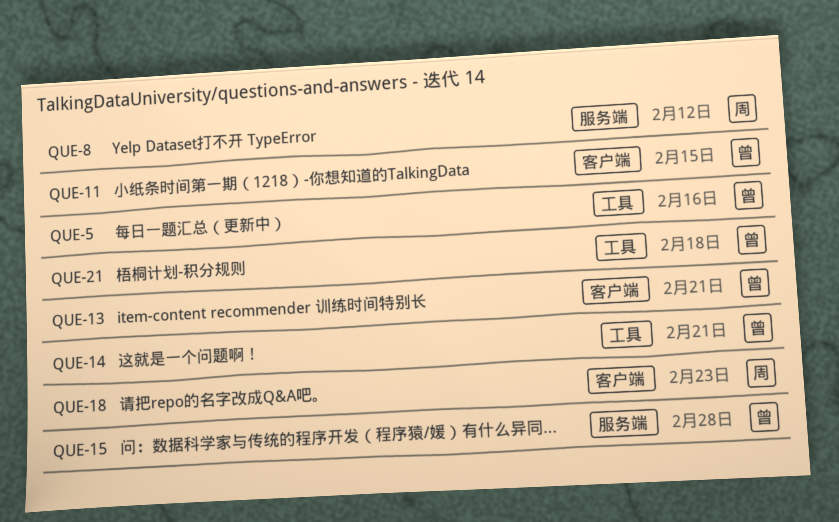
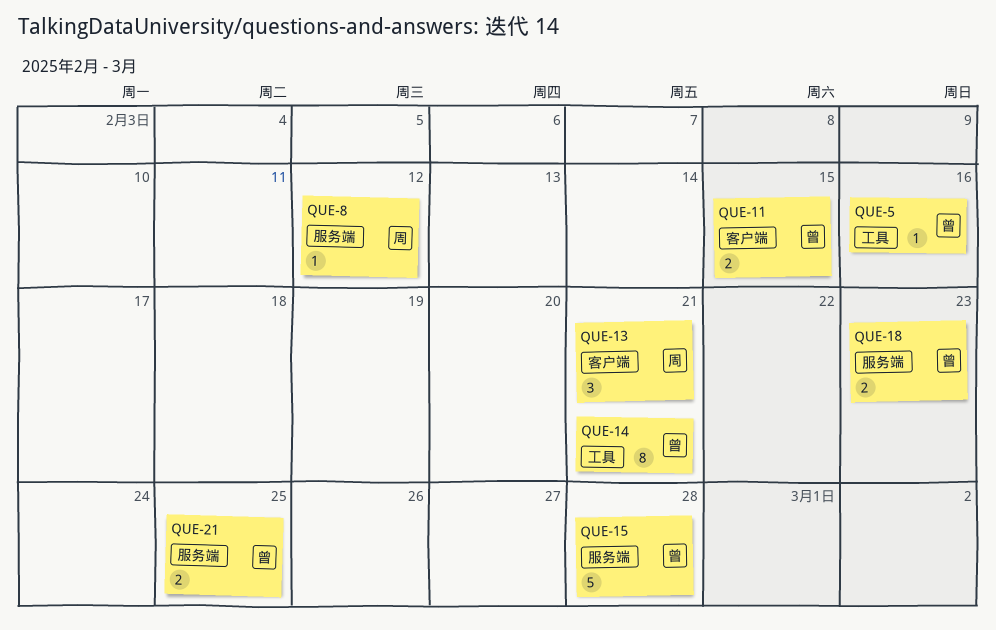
QUE-13, owner: 曾 -> 周
QUE-18, owner: 周 -> 曾
QUE-18, label: 客户端 -> 服务端
QUE-21, label: 工具 -> 服务端
QUE-21, due: Feb 18 -> Feb 25

